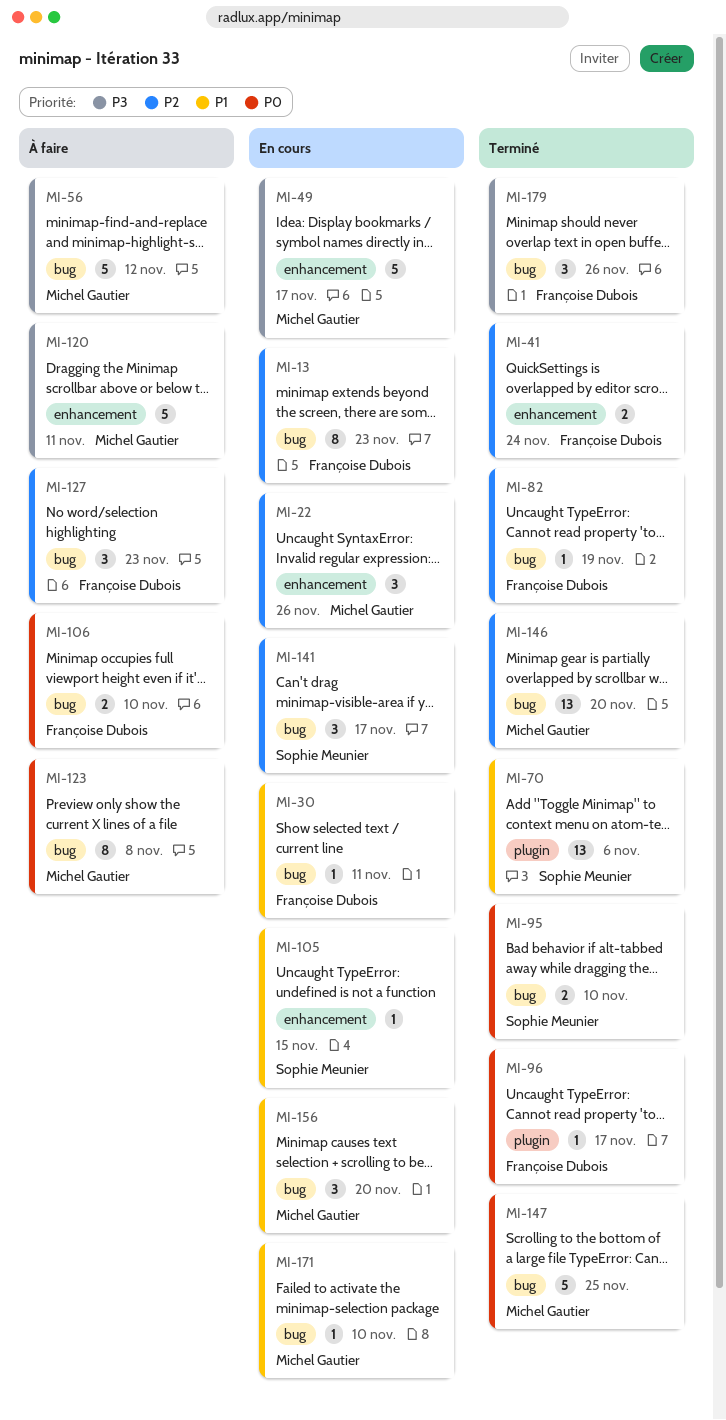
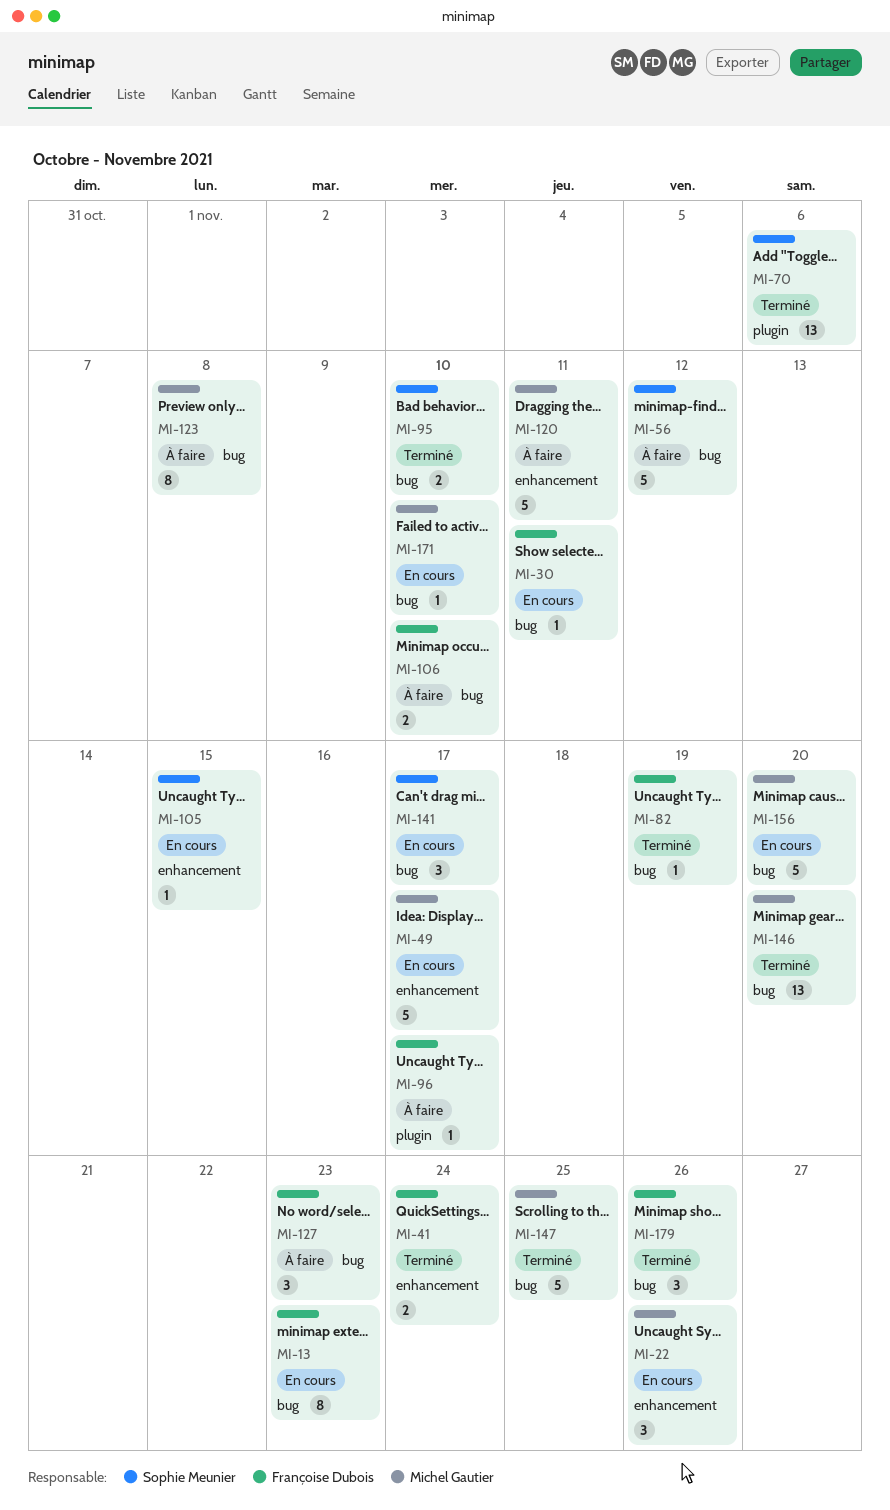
MI-56, owner: Michel Gautier -> Sophie Meunier
MI-96, status: Terminé -> À faire
MI-156, estimate: 3 -> 5

